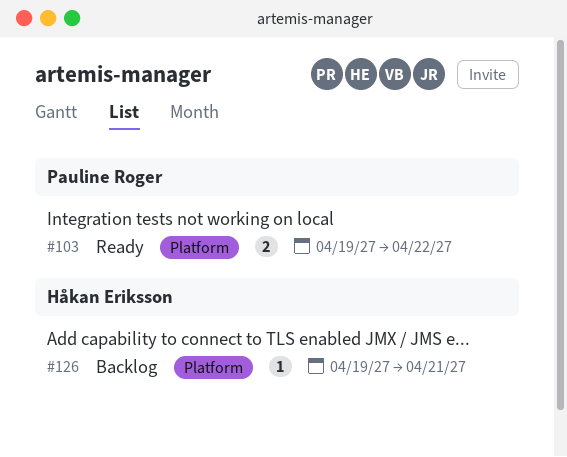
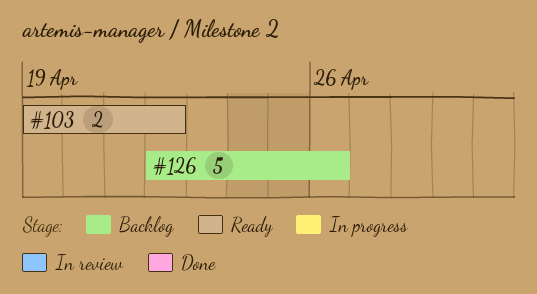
#126, estimate: 1 -> 5
#126, start: Apr 19 -> Apr 22
#126, due: Apr 21 -> Apr 26

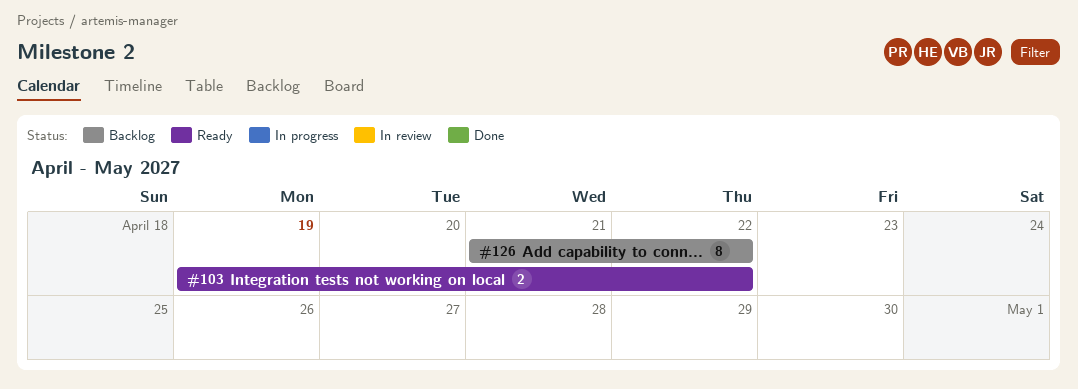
#126, estimate: 5 -> 8
#126, start: Apr 22 -> Apr 21
#126, due: Apr 26 -> Apr 22

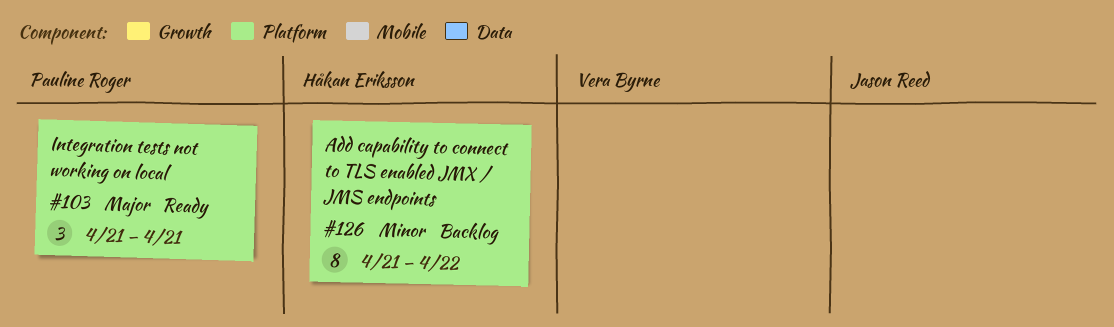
#103, estimate: 2 -> 3
#103, start: Apr 19 -> Apr 21
#103, due: Apr 22 -> Apr 21

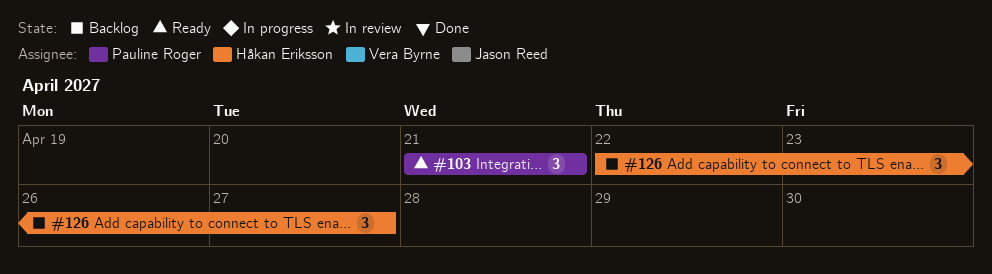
#126, estimate: 8 -> 3
#126, start: Apr 21 -> Apr 22
#126, due: Apr 22 -> Apr 27

